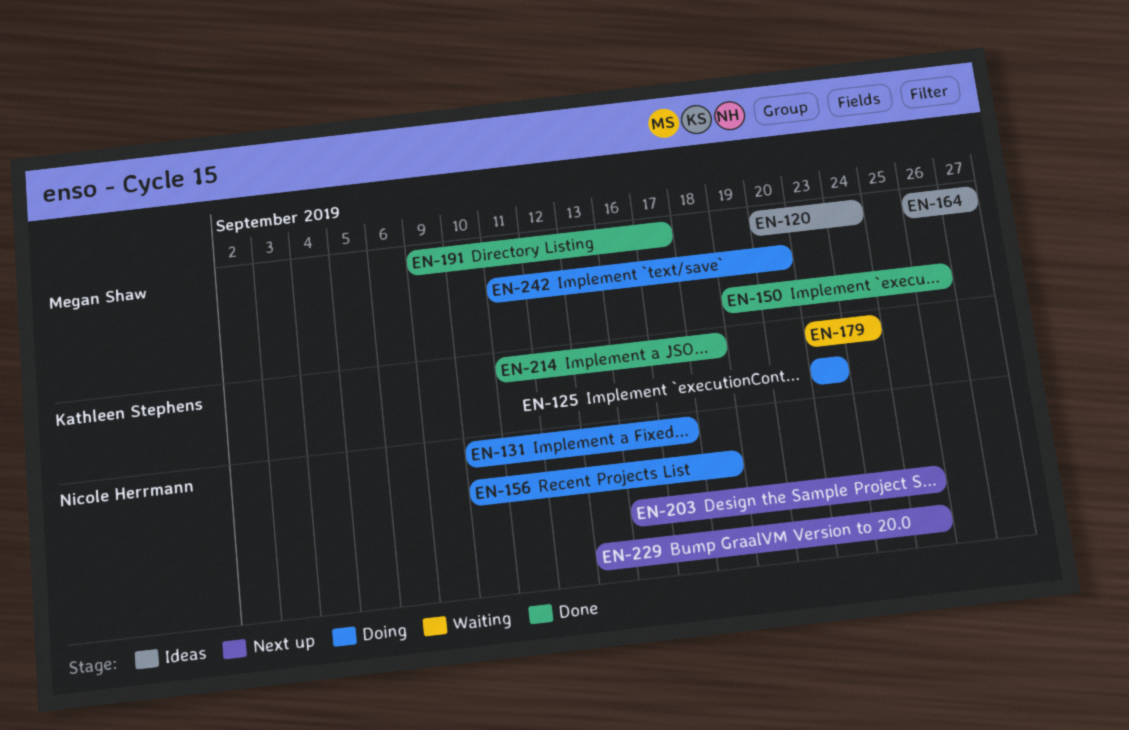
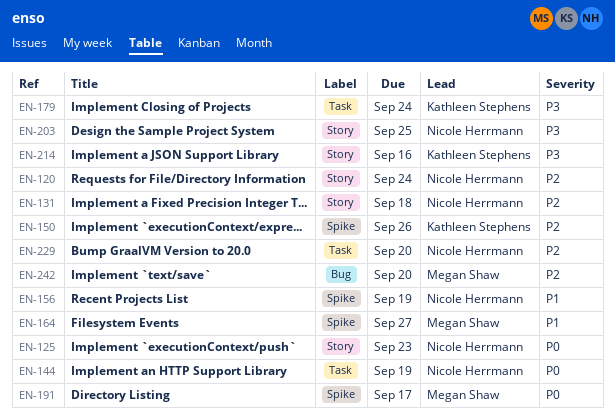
EN-120, owner: Megan Shaw -> Nicole Herrmann
EN-125, owner: Kathleen Stephens -> Nicole Herrmann
EN-131, due: Sep 17 -> Sep 18
EN-144: none -> present
EN-150, owner: Megan Shaw -> Kathleen Stephens
EN-156, due: Sep 18 -> Sep 19
EN-214, due: Sep 18 -> Sep 16
EN-229, due: Sep 25 -> Sep 20

